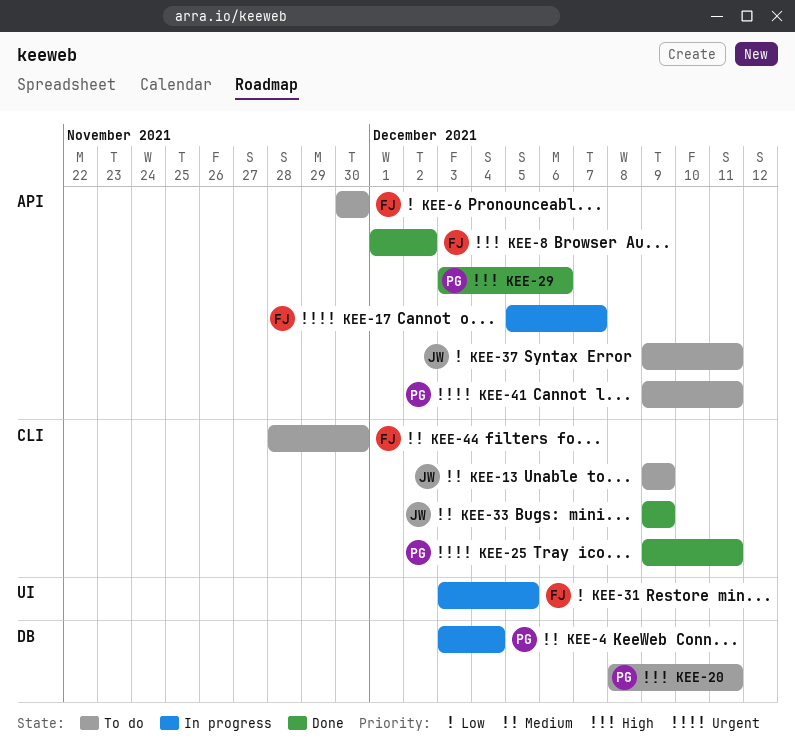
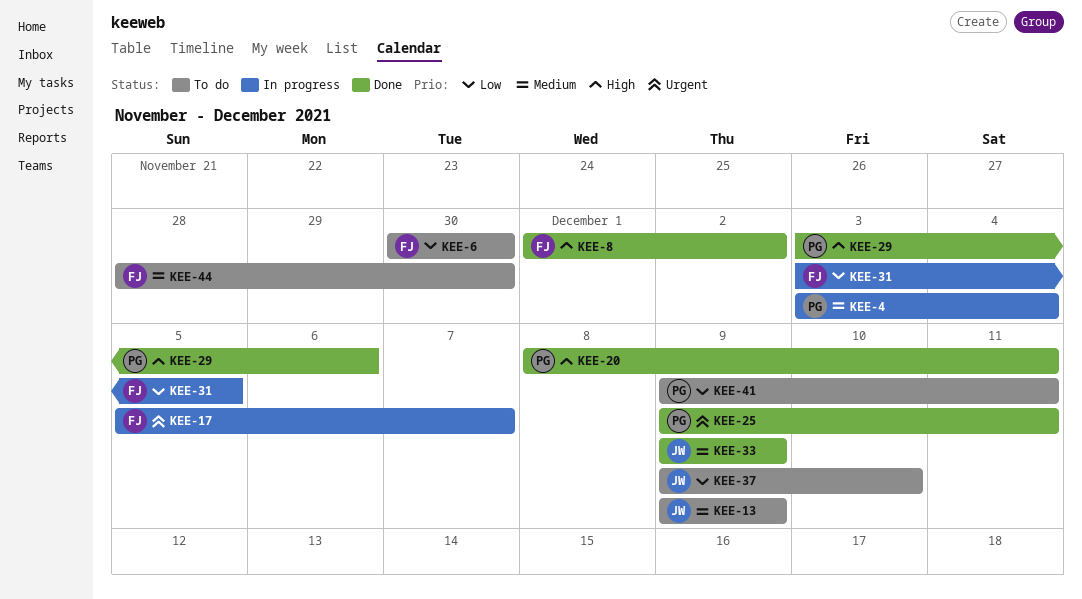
KEE-20, status: To do -> Done
KEE-37, due: Dec 11 -> Dec 10
KEE-41, priority: Urgent -> Low

